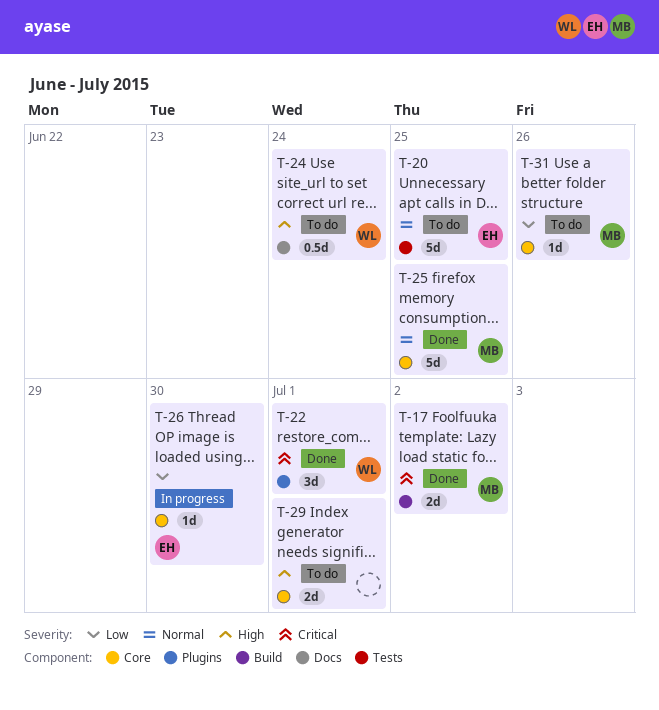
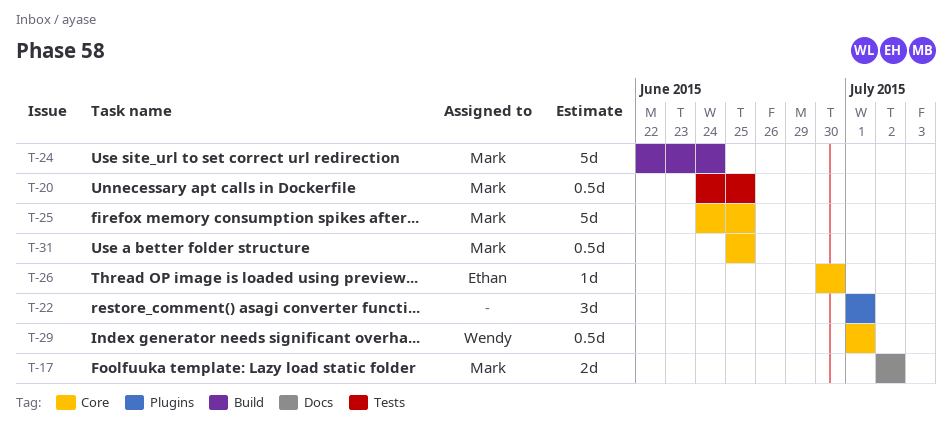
T-17, label: Build -> Docs
T-20, owner: Ethan -> Mark
T-20, estimate: 5d -> 0.5d
T-22, owner: Wendy -> none
T-24, owner: Wendy -> Mark
T-24, label: Docs -> Build
T-24, estimate: 0.5d -> 5d
T-29, owner: none -> Wendy
T-29, estimate: 2d -> 0.5d
T-31, estimate: 1d -> 0.5d
T-31, due: Jun 26 -> Jun 25

